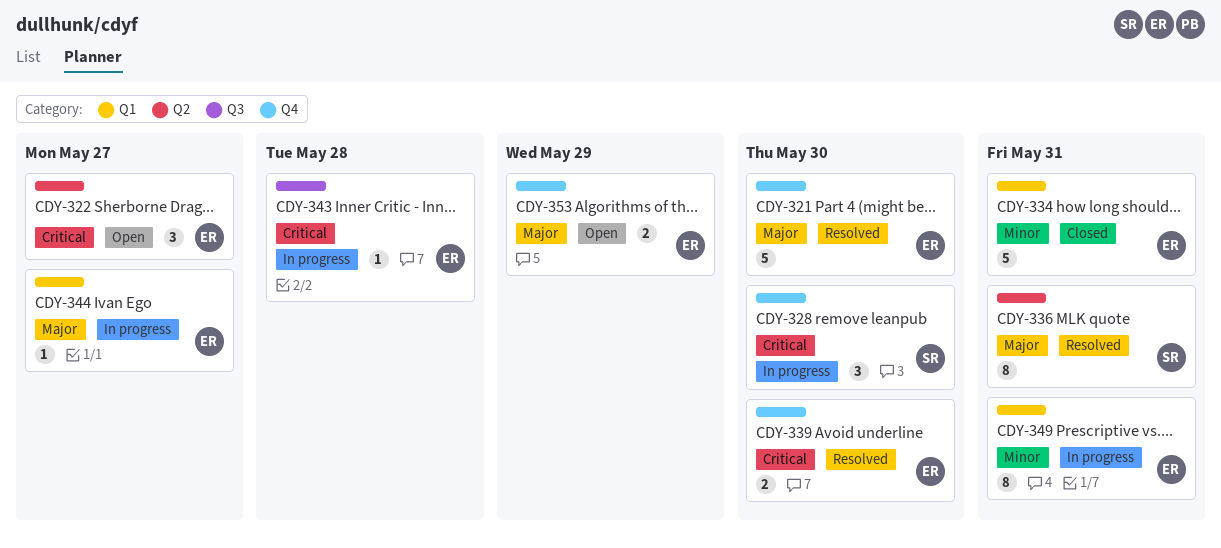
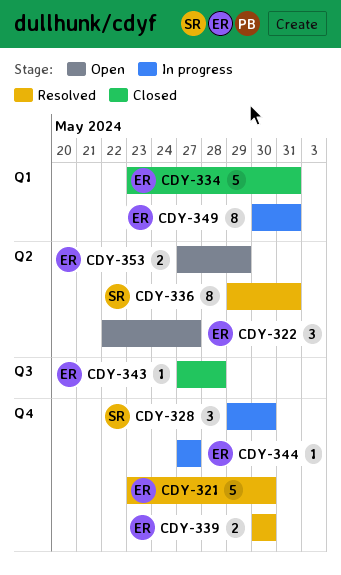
CDY-343, status: In progress -> Closed
CDY-344, label: Q1 -> Q4
CDY-353, label: Q4 -> Q2

